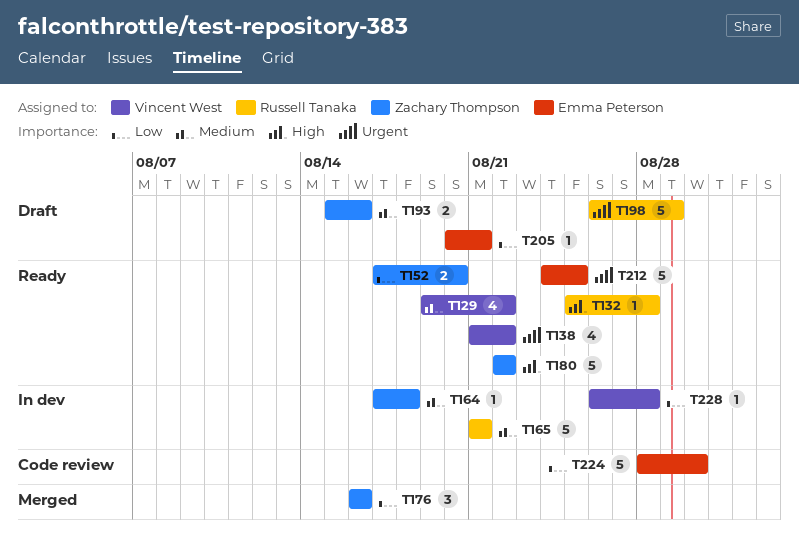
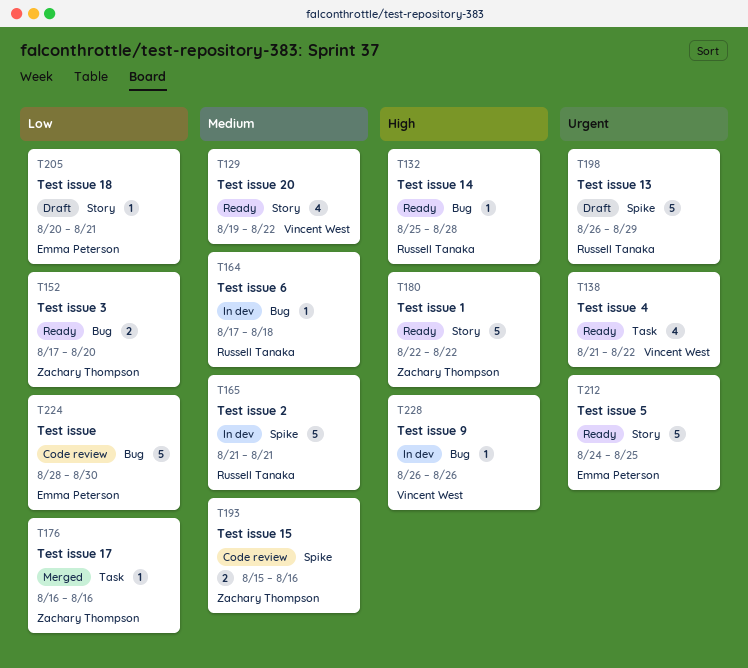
T164, owner: Zachary Thompson -> Russell Tanaka
T176, estimate: 3 -> 1
T193, status: Draft -> Code review
T228, priority: Low -> High
T228, due: Aug 28 -> Aug 26

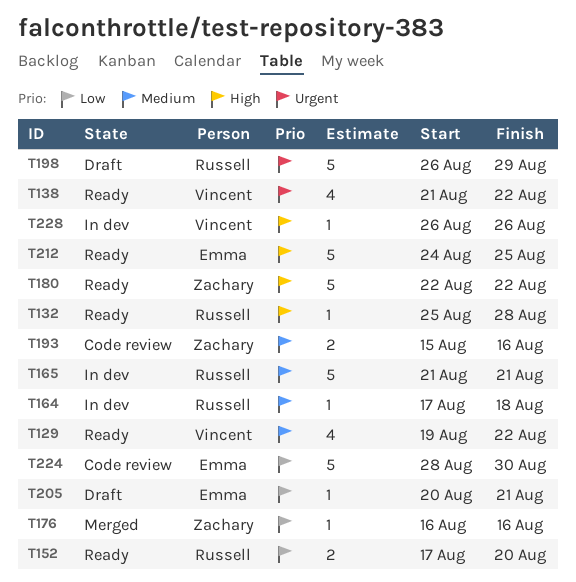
T152, owner: Zachary Thompson -> Russell Tanaka
T212, priority: Urgent -> High

